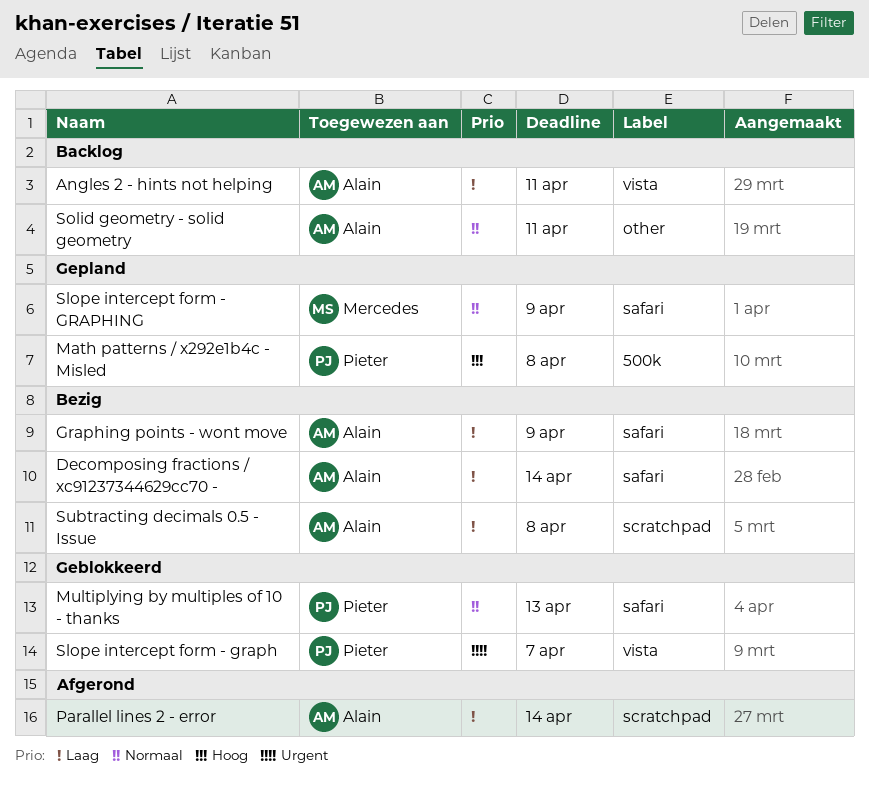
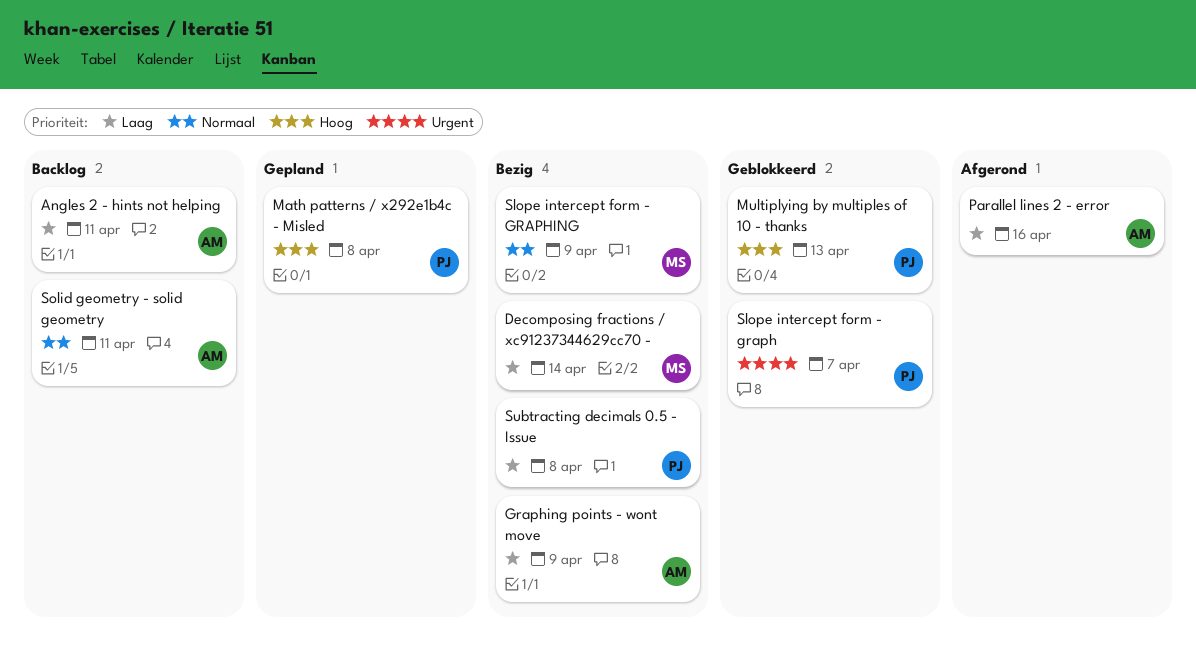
Decomposing fractions / xc91237344629cc70 -, owner: Alain -> Mercedes
Multiplying by multiples of 10 - thanks, priority: Normaal -> Hoog
Parallel lines 2 - error, due: Apr 14 -> Apr 16
Slope intercept form - GRAPHING, status: Gepland -> Bezig
Subtracting decimals 0.5 - Issue, owner: Alain -> Pieter

